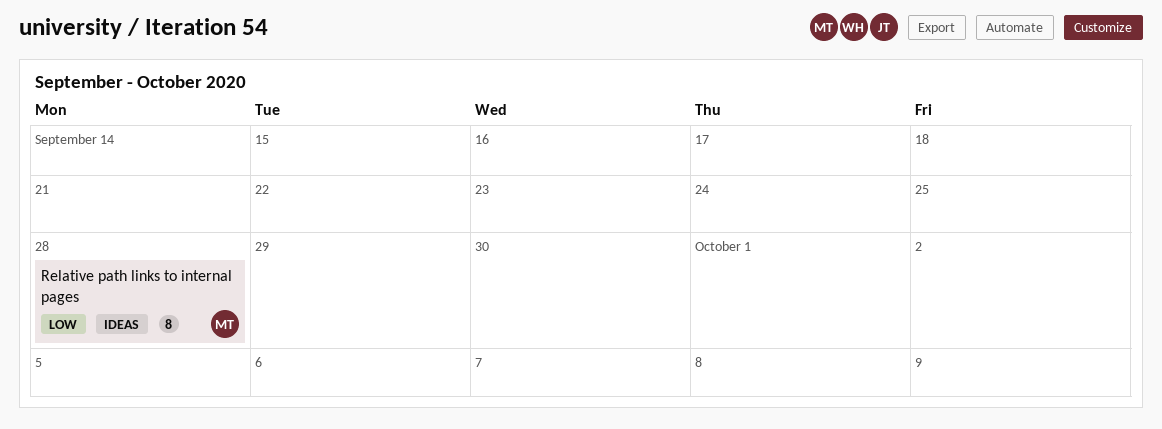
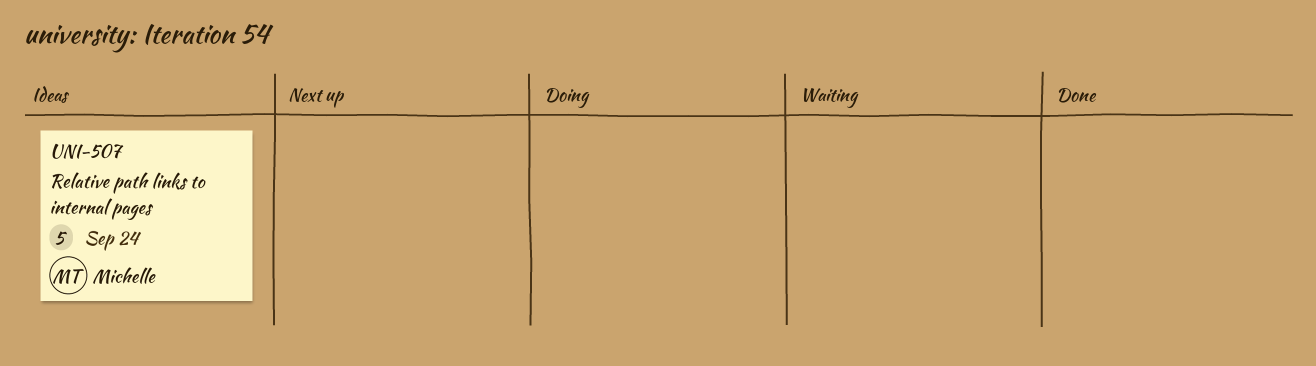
Relative path links to internal pages, estimate: 8 -> 5
Relative path links to internal pages, due: Sep 28 -> Sep 24

